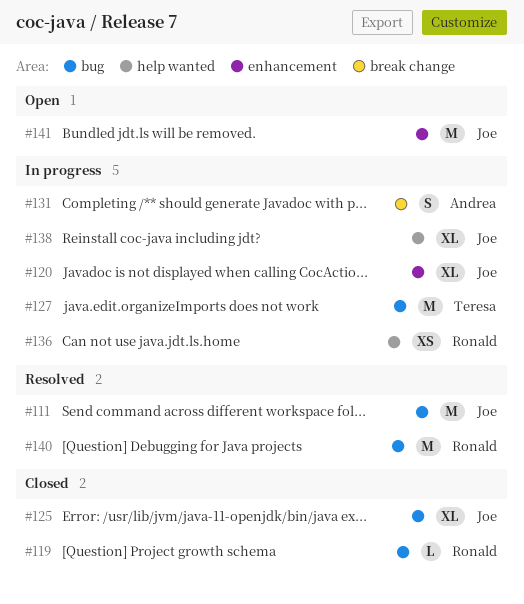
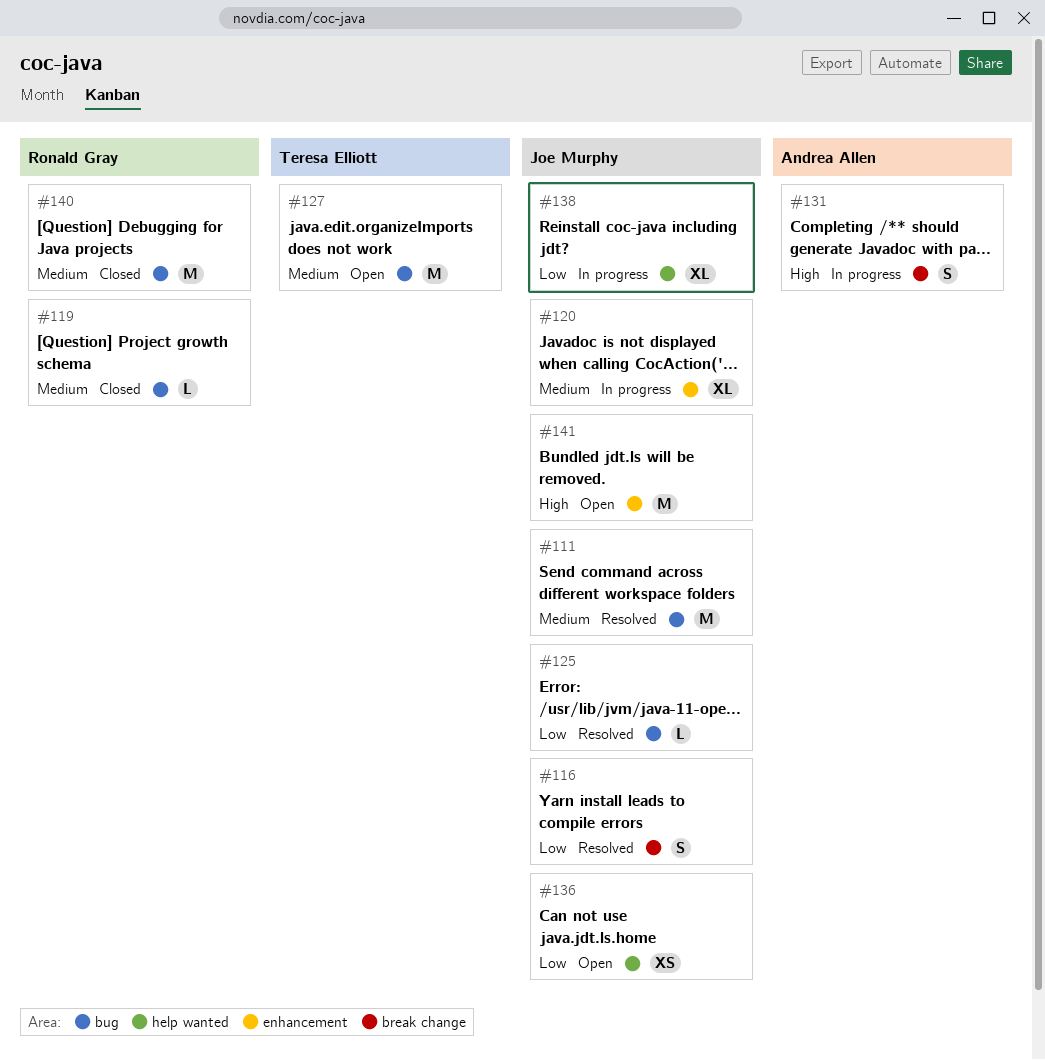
#116: none -> present
#125, status: Closed -> Resolved
#125, estimate: XL -> L
#127, status: In progress -> Open
#136, status: In progress -> Open
#136, owner: Ronald Gray -> Joe Murphy
#140, status: Resolved -> Closed

